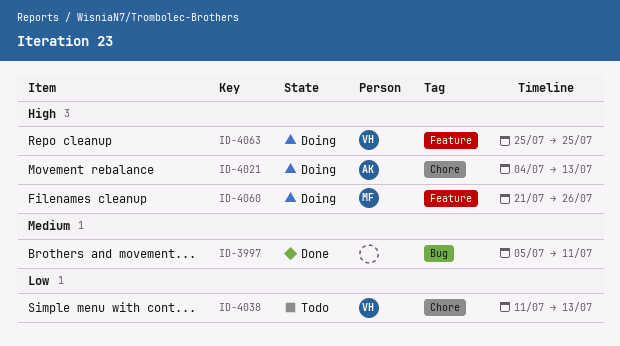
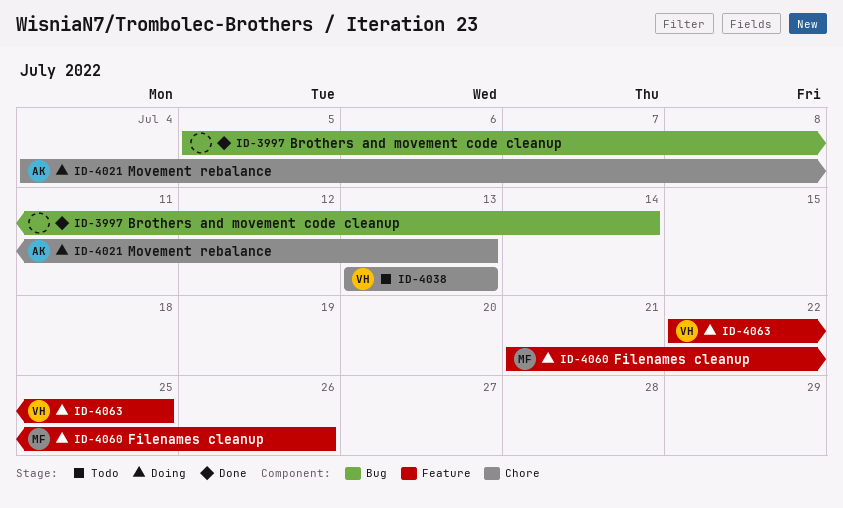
ID-3997, due: Jul 11 -> Jul 14
ID-4038, start: Jul 11 -> Jul 13
ID-4063, start: Jul 25 -> Jul 22

